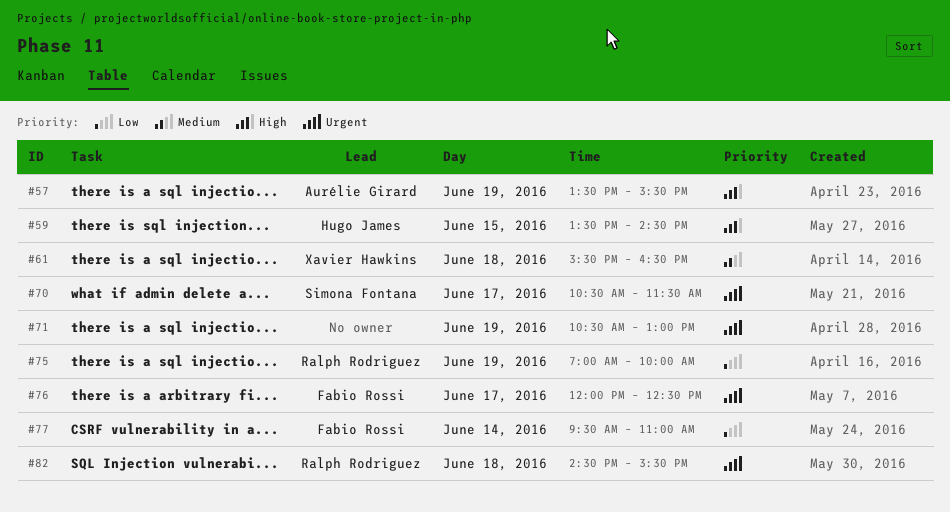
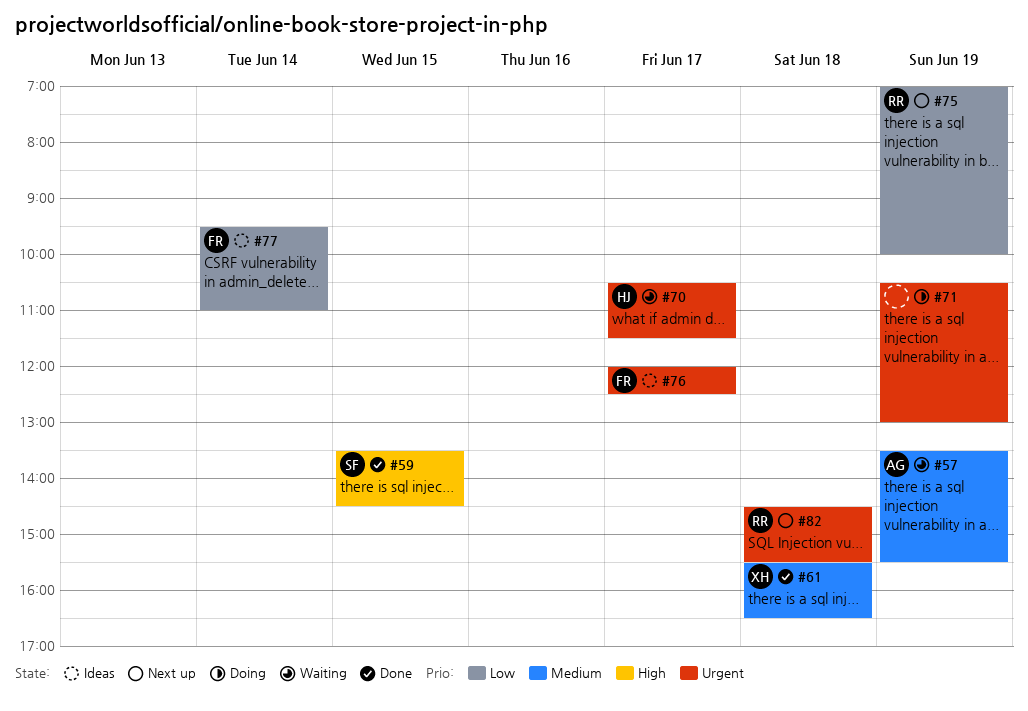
#57, priority: High -> Medium
#59, owner: Hugo James -> Simona Fontana
#70, owner: Simona Fontana -> Hugo James

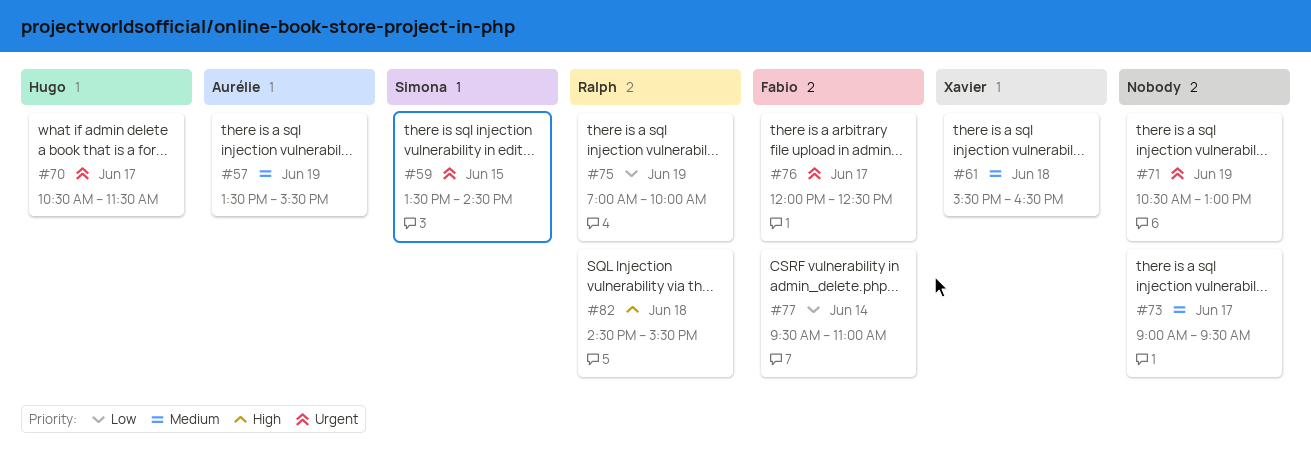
#59, priority: High -> Urgent
#73: none -> present
#82, priority: Urgent -> High

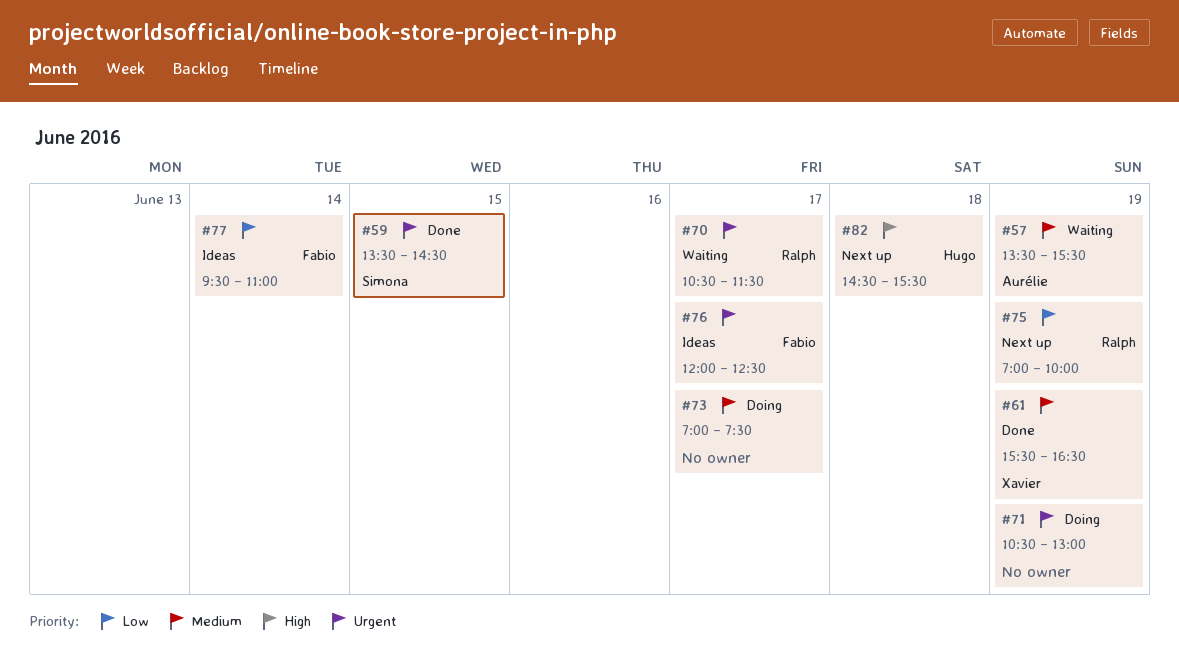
#61, day: Jun 18 -> Jun 19
#70, owner: Hugo -> Ralph
#73, begins: 09:00 -> 07:00
#73, ends: 09:30 -> 07:30
#82, owner: Ralph -> Hugo

